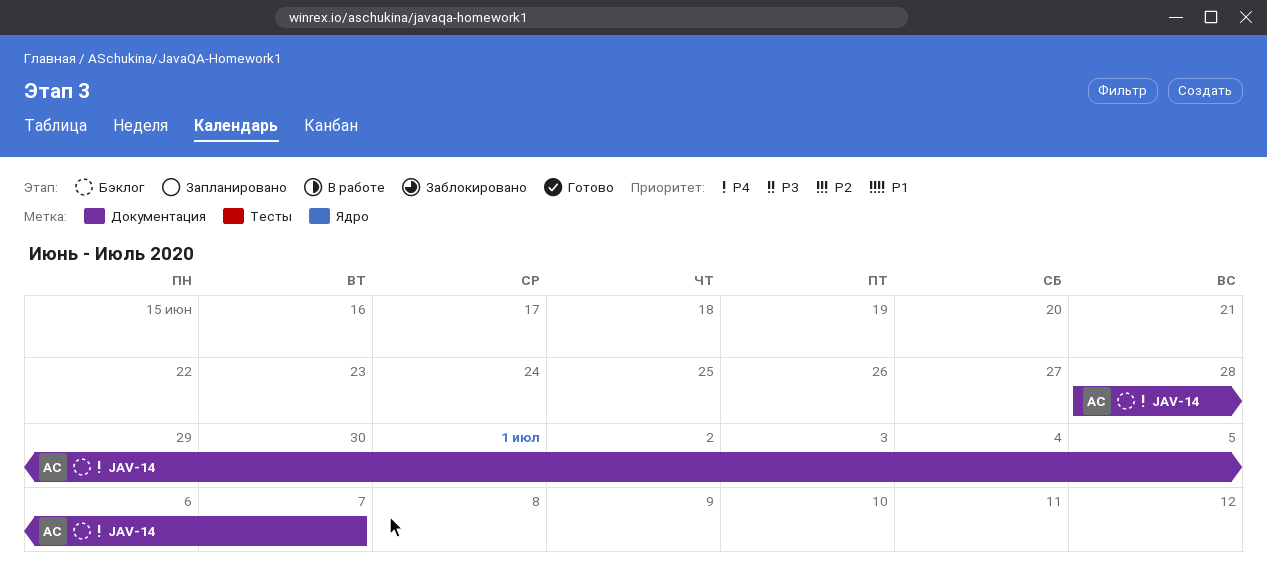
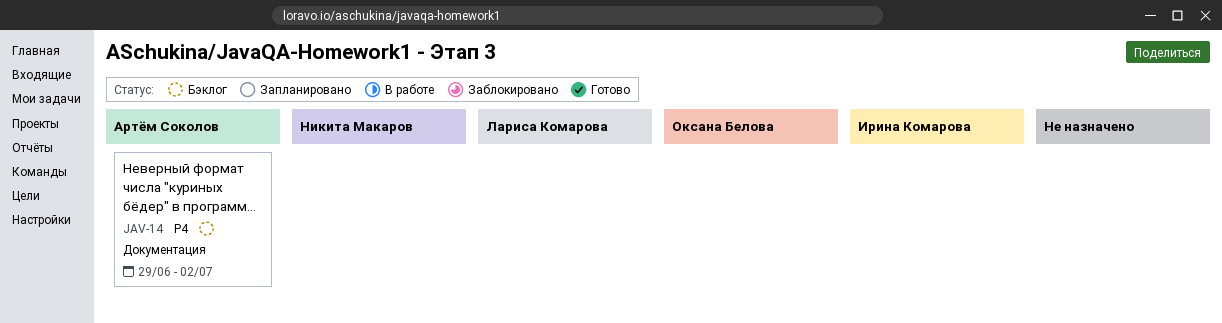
JAV-14, start: Jun 28 -> Jun 29
JAV-14, due: Jul 7 -> Jul 2

